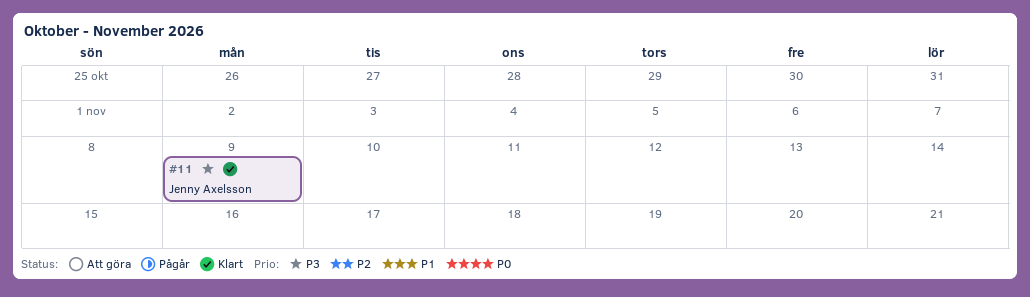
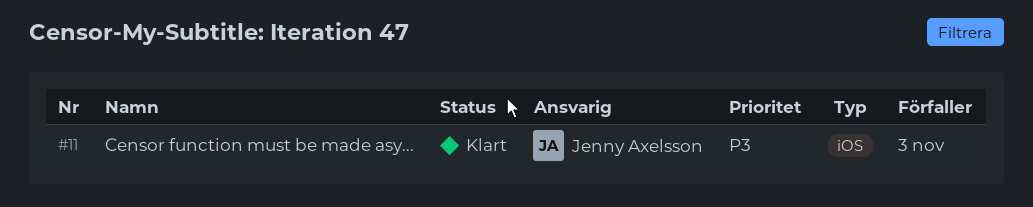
#11, due: Nov 9 -> Nov 3

